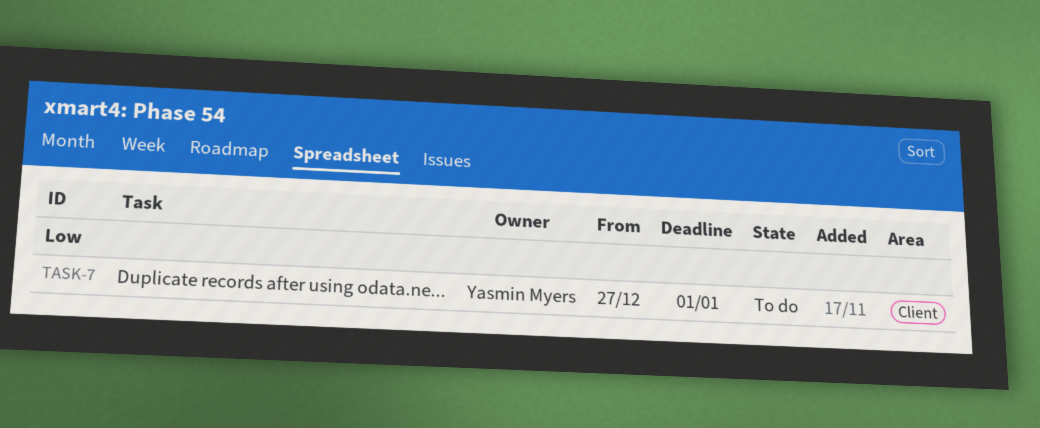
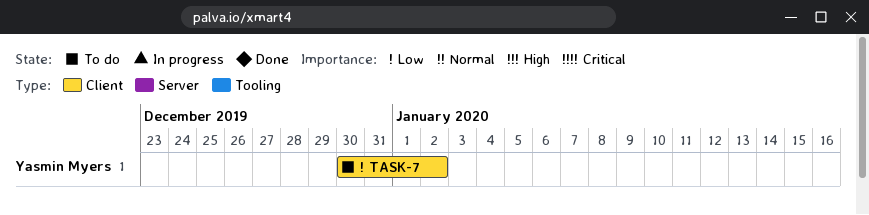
TASK-7, start: Dec 27 -> Dec 30
TASK-7, due: Jan 1 -> Jan 2

